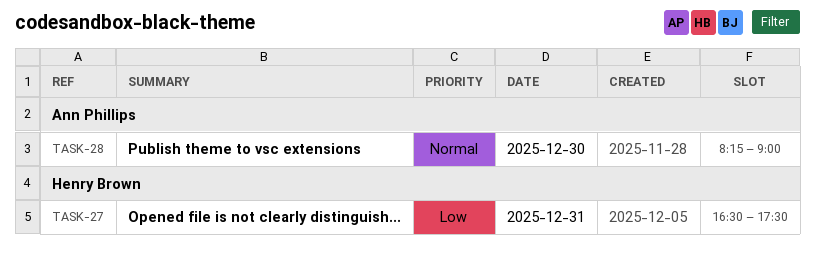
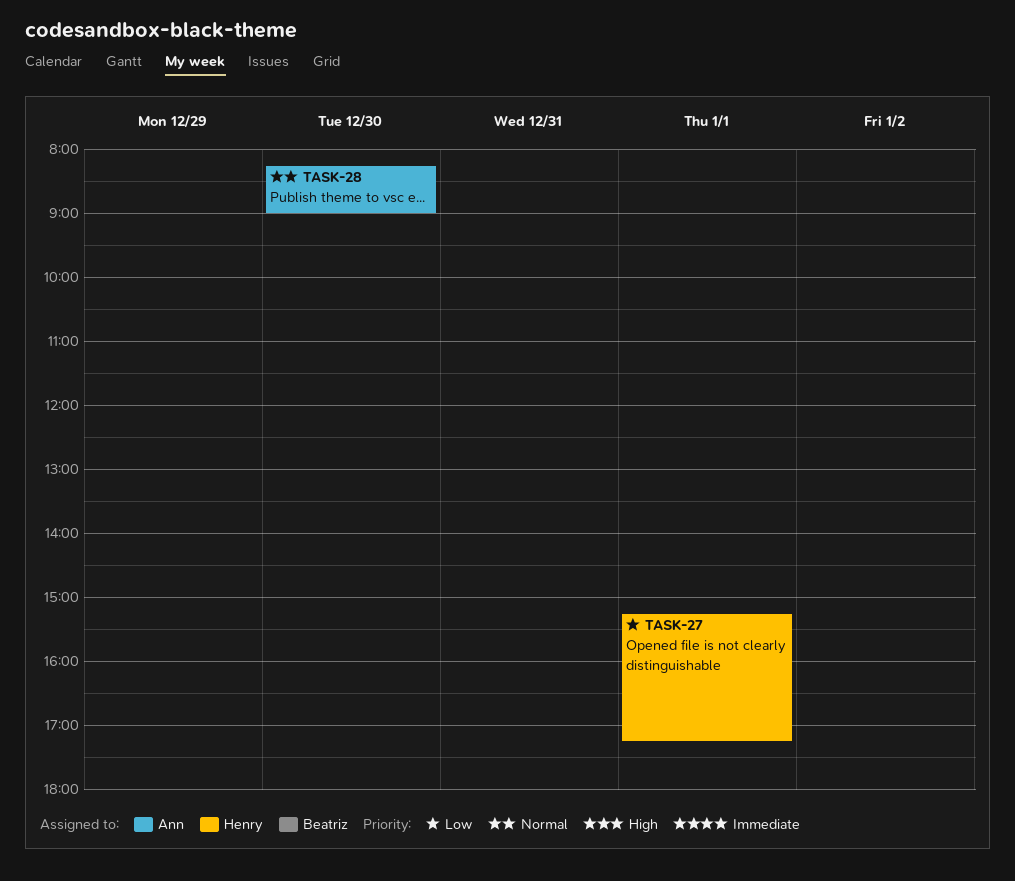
TASK-27, day: Dec 31 -> Jan 1
TASK-27, begins: 16:30 -> 15:15
TASK-27, ends: 17:30 -> 17:15

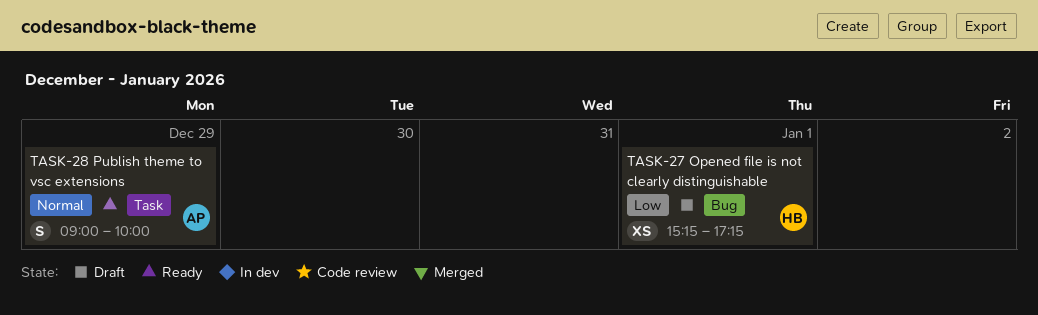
TASK-28, day: Dec 30 -> Dec 29
TASK-28, begins: 08:15 -> 09:00
TASK-28, ends: 09:00 -> 10:00

